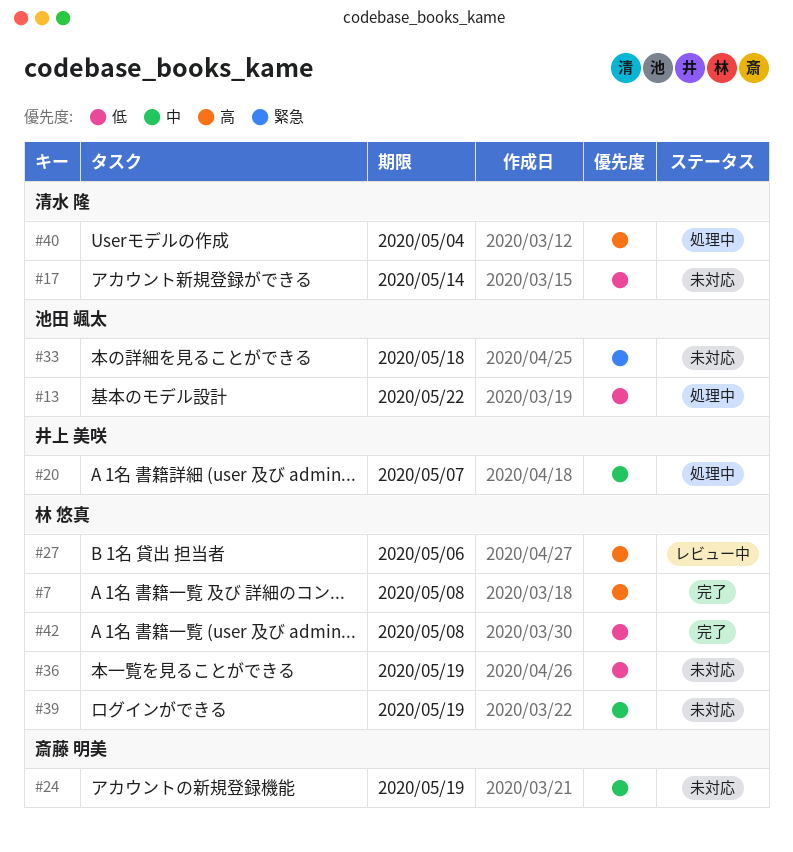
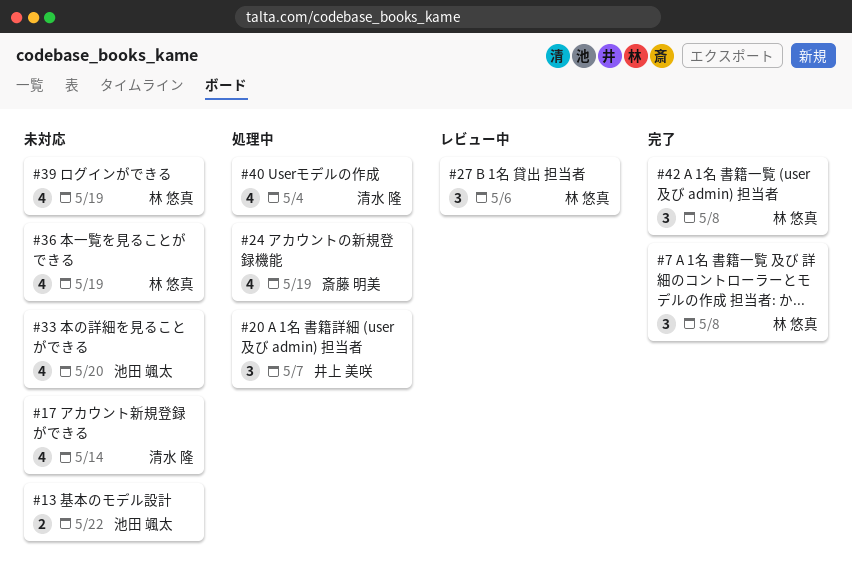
#13, status: 処理中 -> 未対応
#24, status: 未対応 -> 処理中
#33, due: May 18 -> May 20

